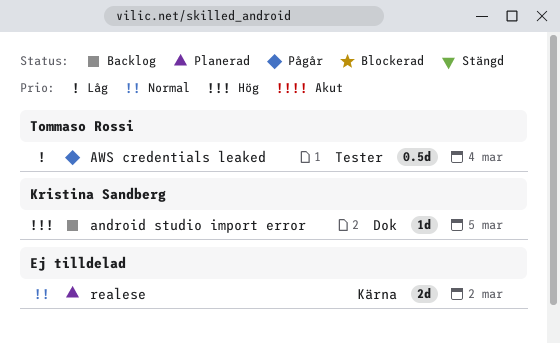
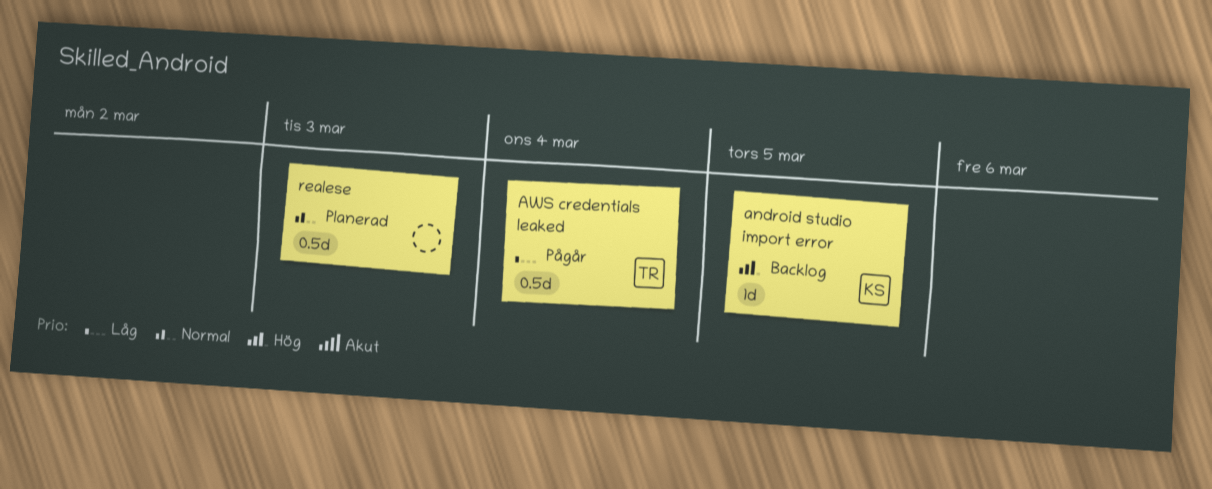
realese, estimate: 2d -> 0.5d
realese, due: Mar 2 -> Mar 3

